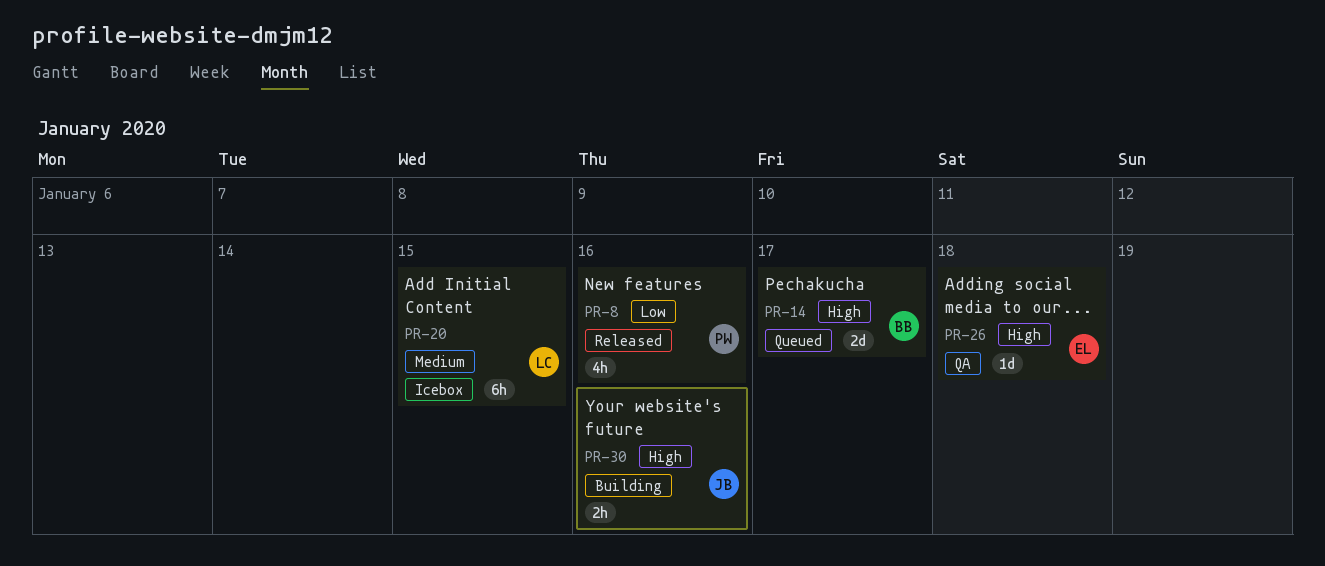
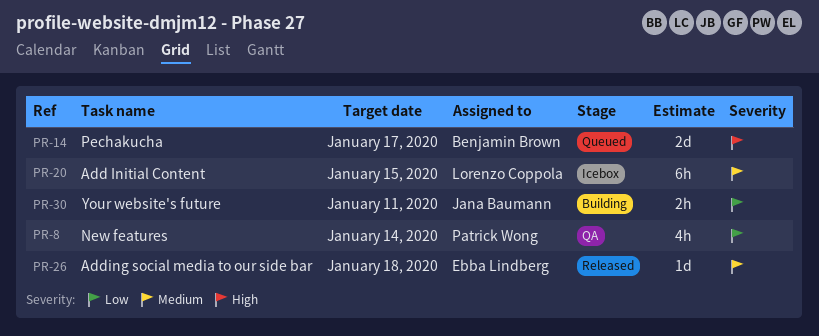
PR-8, status: Released -> QA
PR-8, due: Jan 16 -> Jan 14
PR-26, status: QA -> Released
PR-26, priority: High -> Medium
PR-30, priority: High -> Low
PR-30, due: Jan 16 -> Jan 11

